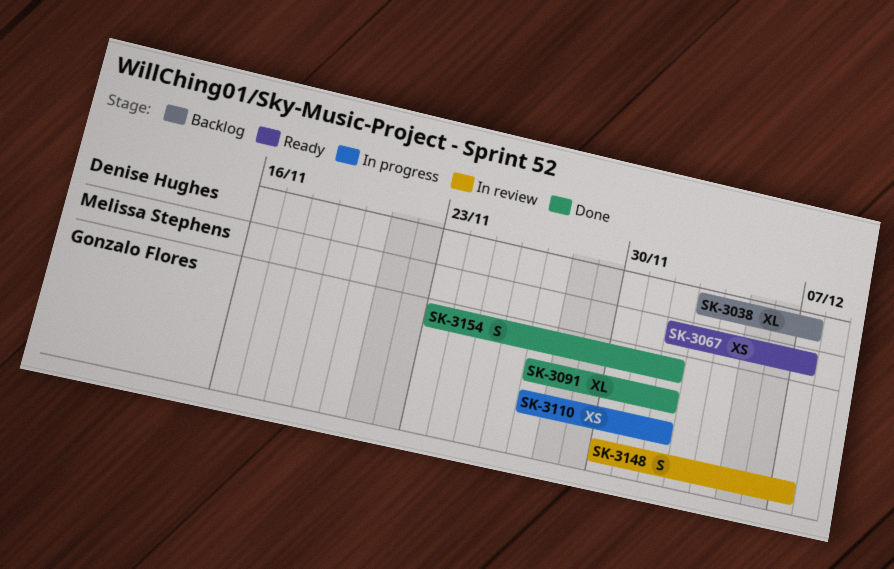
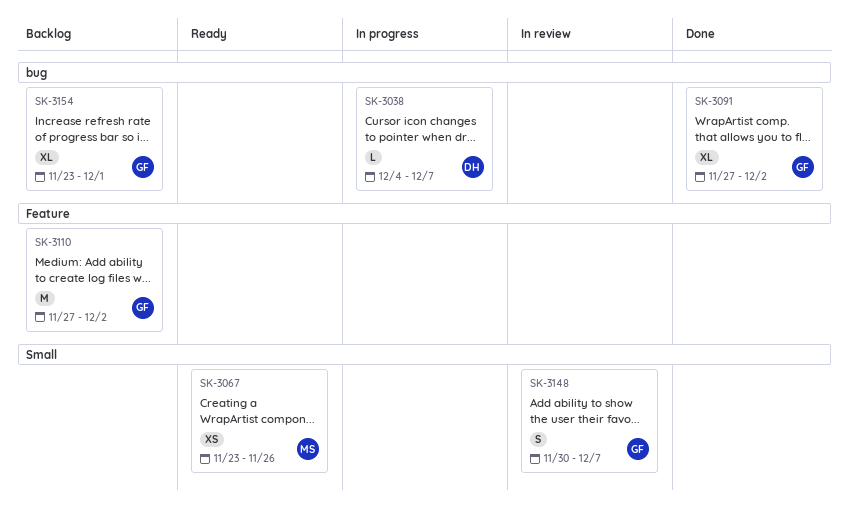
SK-3038, status: Backlog -> In progress
SK-3038, estimate: XL -> L
SK-3038, start: Dec 3 -> Dec 4
SK-3067, start: Dec 2 -> Nov 23
SK-3067, due: Dec 7 -> Nov 26
SK-3110, status: In progress -> Backlog
SK-3110, estimate: XS -> M
SK-3154, status: Done -> Backlog
SK-3154, estimate: S -> XL
SK-3154, due: Dec 2 -> Dec 1

